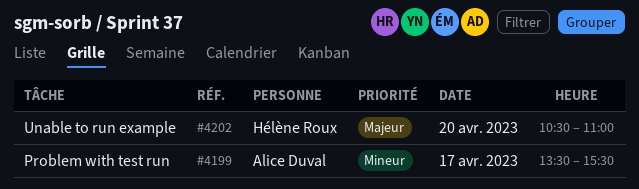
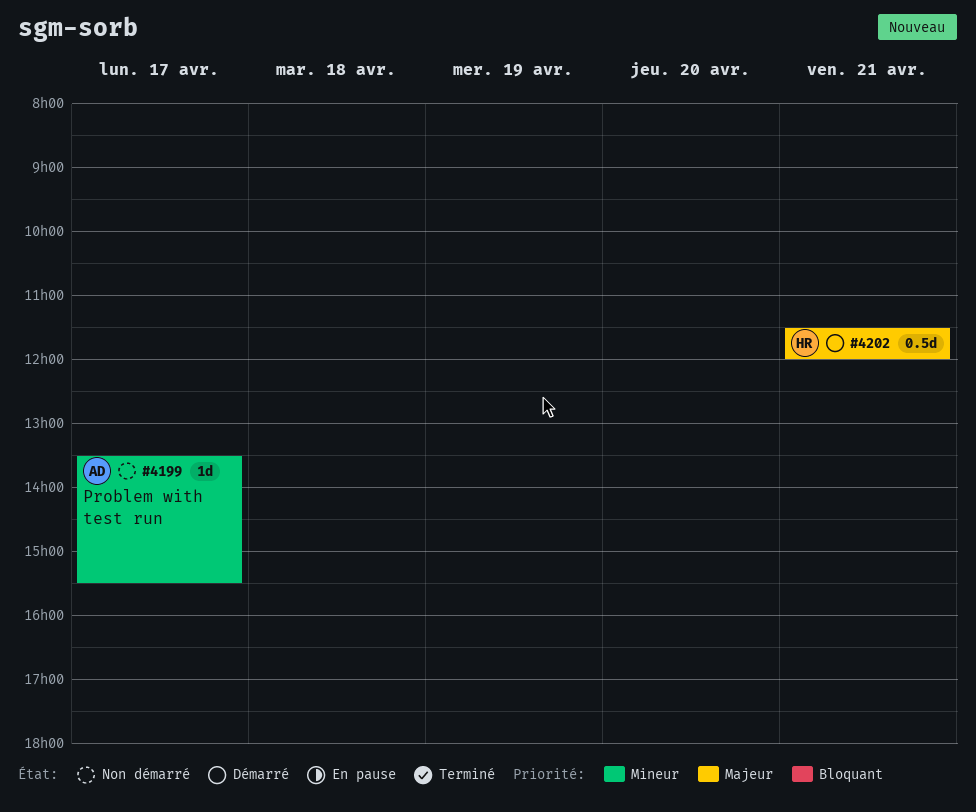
#4202, day: Apr 20 -> Apr 21
#4202, begins: 10:30 -> 11:30
#4202, ends: 11:00 -> 12:00

